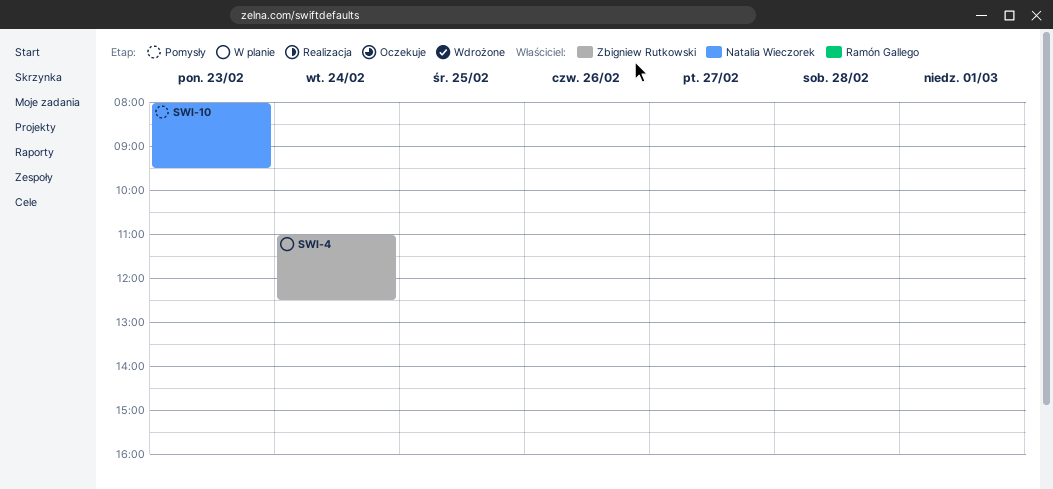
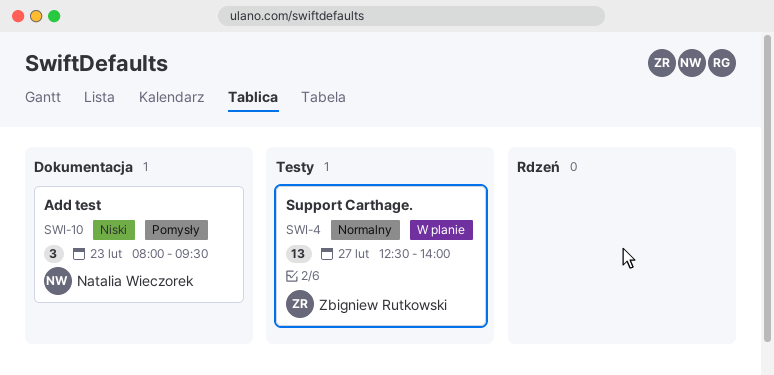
SWI-4, day: Feb 24 -> Feb 27
SWI-4, begins: 11:00 -> 12:30
SWI-4, ends: 12:30 -> 14:00

